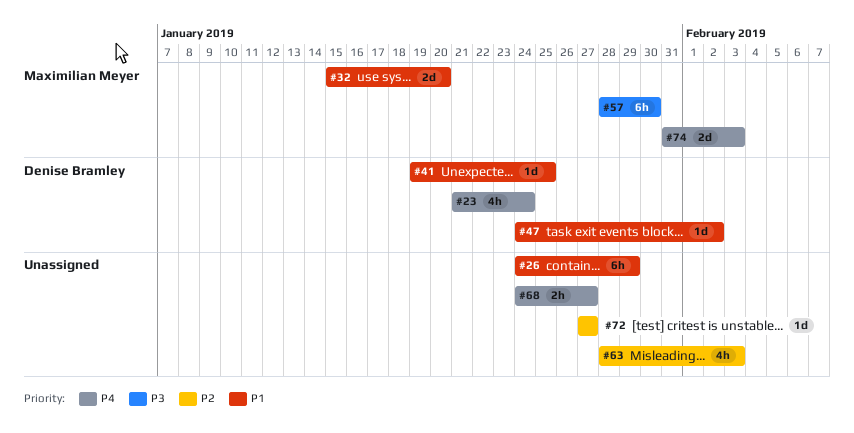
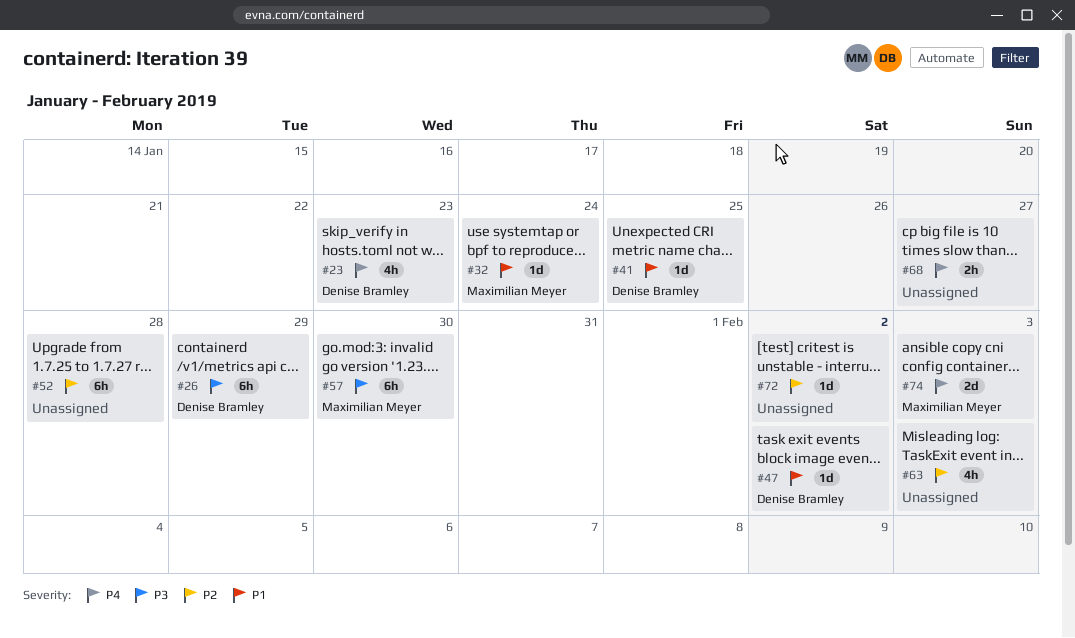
#23, due: Jan 24 -> Jan 23
#26, owner: none -> Denise Bramley
#26, priority: P1 -> P3
#32, estimate: 2d -> 1d
#32, due: Jan 20 -> Jan 24
#52: none -> present
#72, due: Jan 27 -> Feb 2

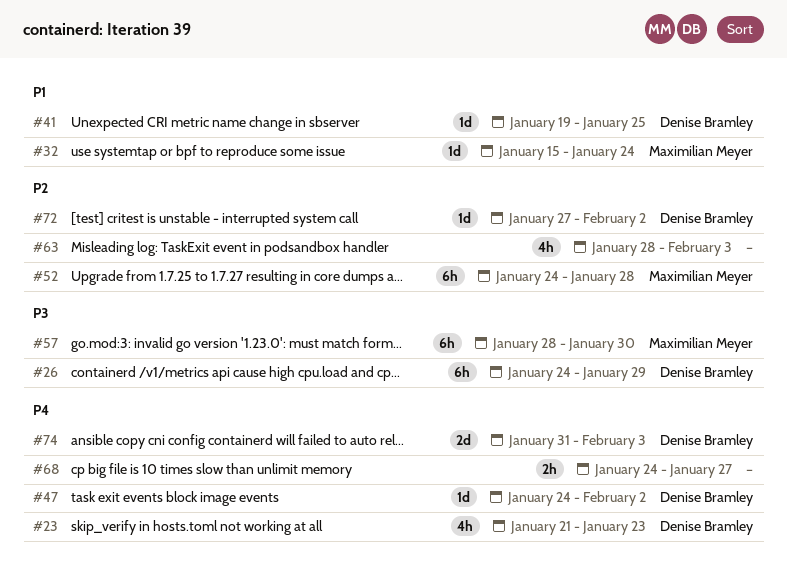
#47, priority: P1 -> P4
#52, owner: none -> Maximilian Meyer
#72, owner: none -> Denise Bramley
#74, owner: Maximilian Meyer -> Denise Bramley

